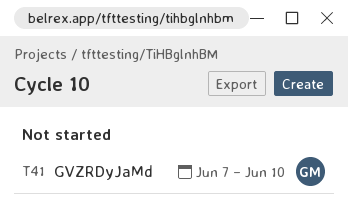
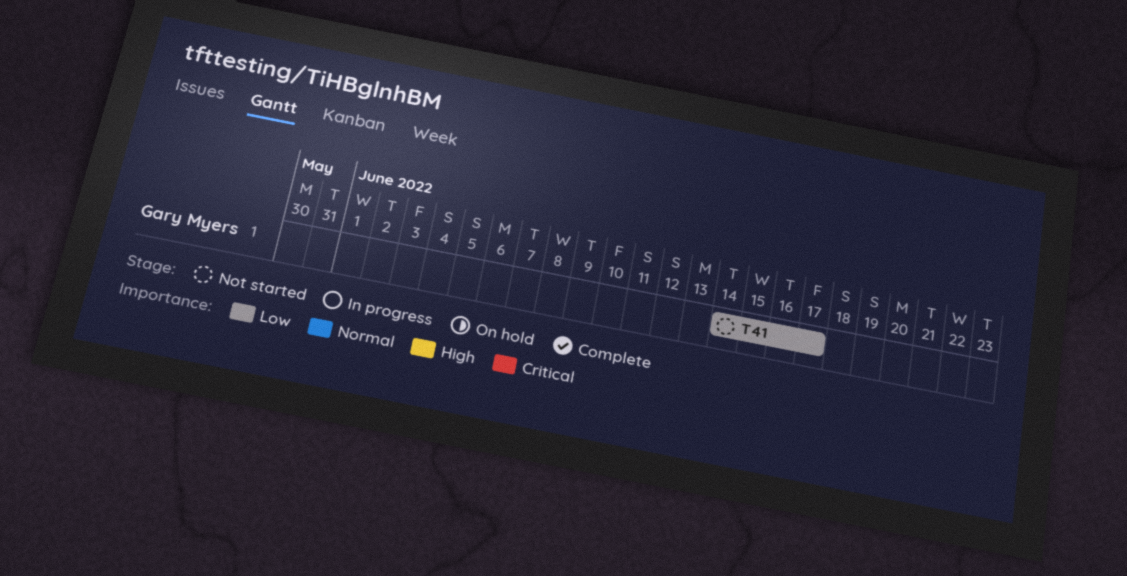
T41, start: Jun 7 -> Jun 14
T41, due: Jun 10 -> Jun 17

